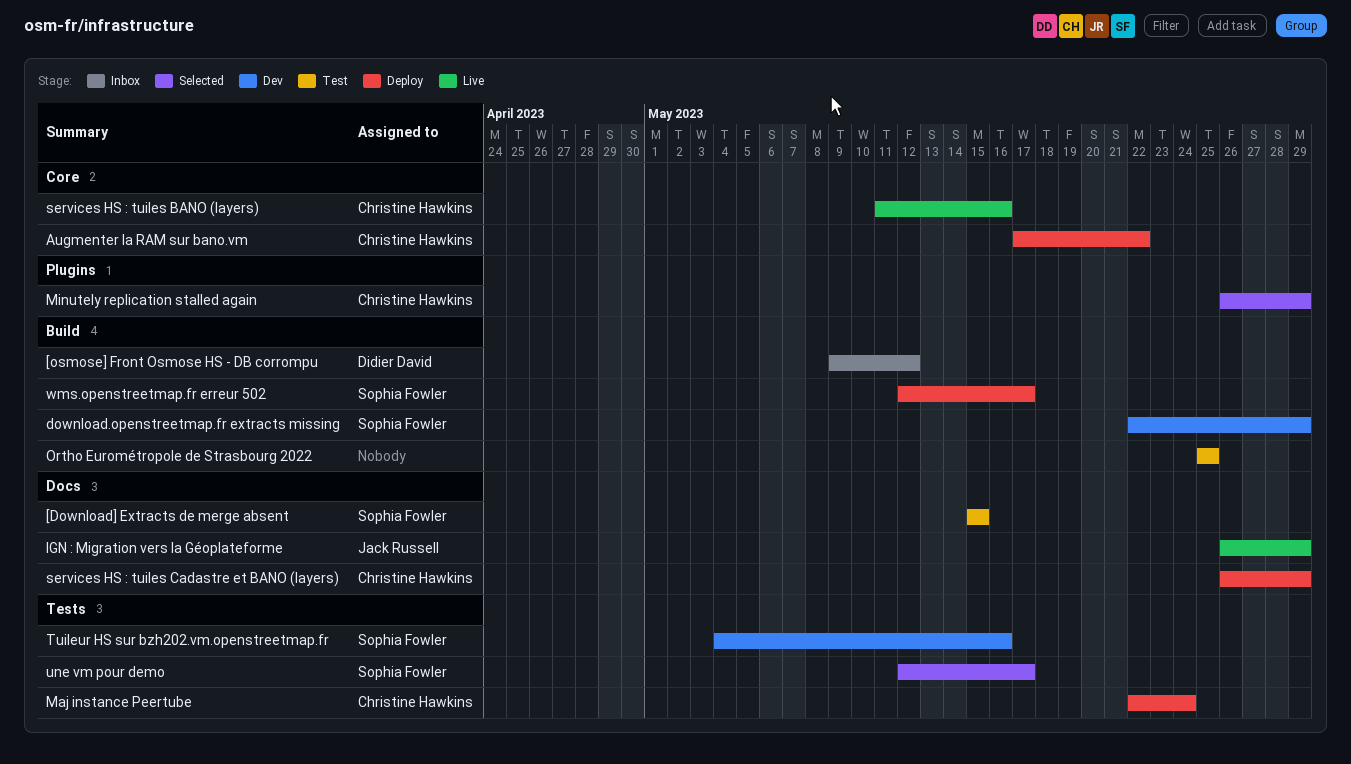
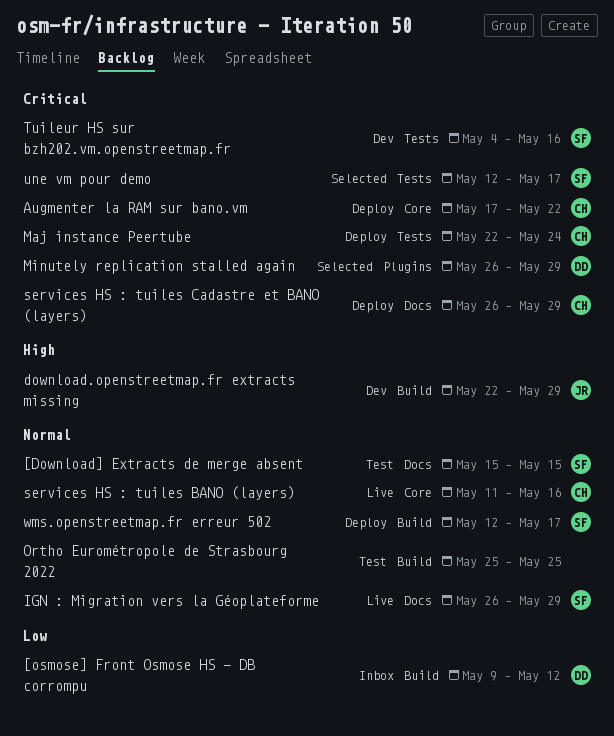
download.openstreetmap.fr extracts missing, owner: Sophia Fowler -> Jack Russell
IGN : Migration vers la Géoplateforme, owner: Jack Russell -> Sophia Fowler
Minutely replication stalled again, owner: Christine Hawkins -> Didier David

